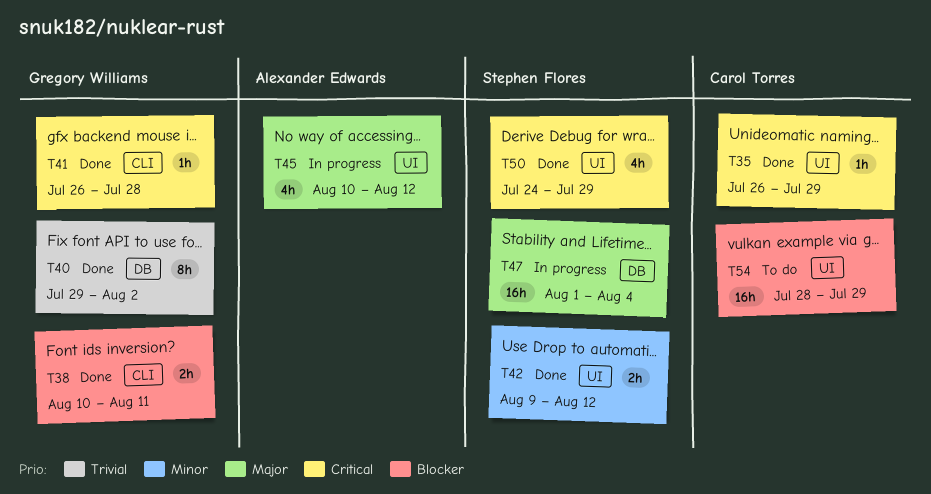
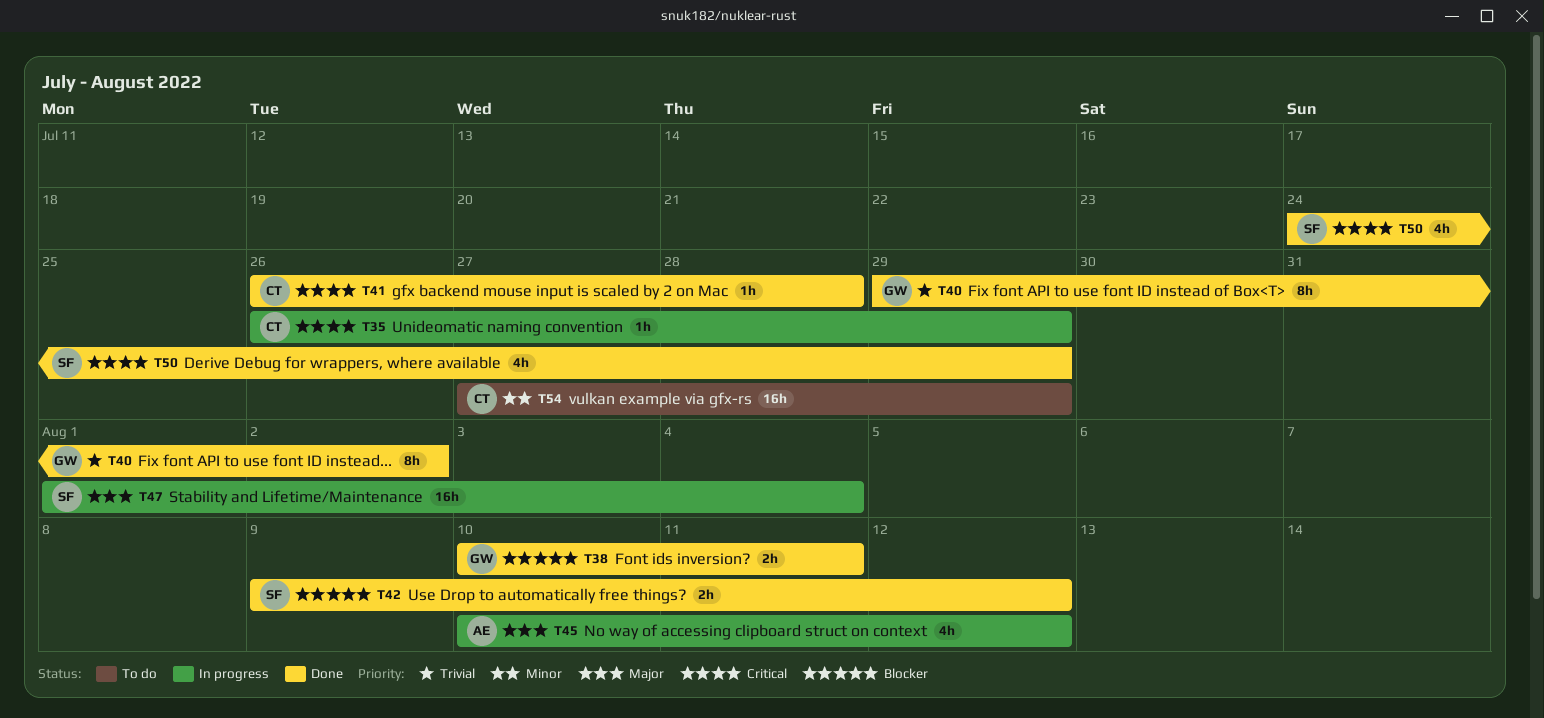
T35, status: Done -> In progress
T41, owner: Gregory Williams -> Carol Torres
T42, priority: Minor -> Blocker
T54, priority: Blocker -> Minor
T54, start: Jul 28 -> Jul 27

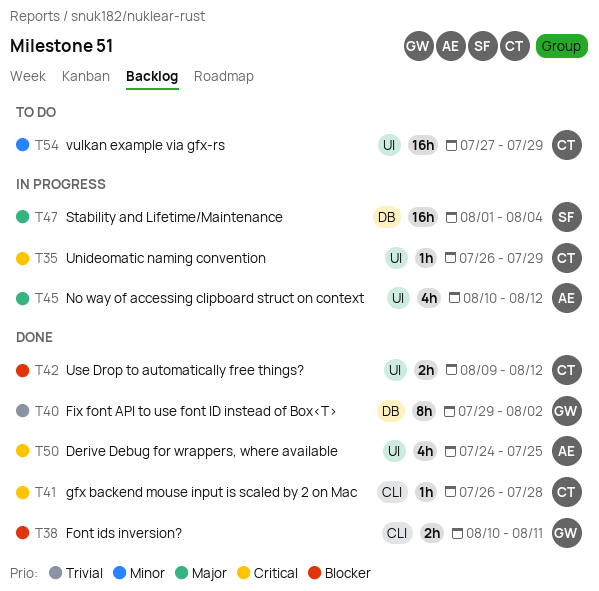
T42, owner: SF -> CT
T50, owner: SF -> AE
T50, due: Jul 29 -> Jul 25

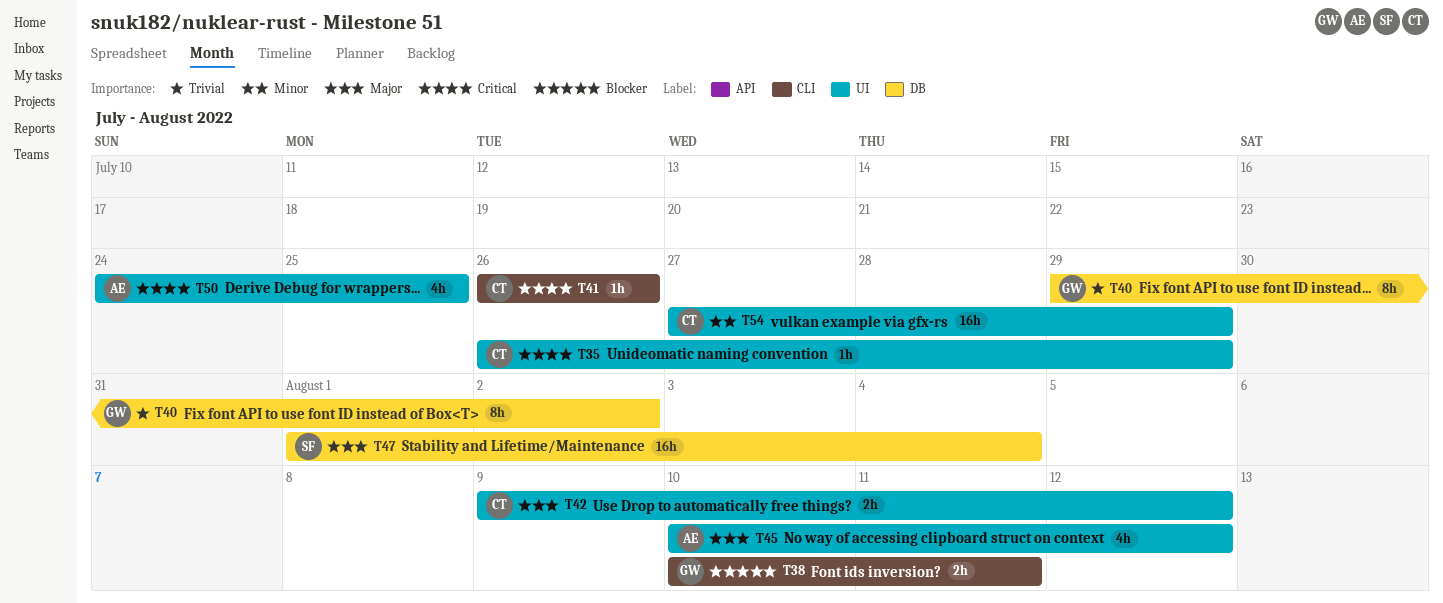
T41, due: Jul 28 -> Jul 26
T42, priority: Blocker -> Major

